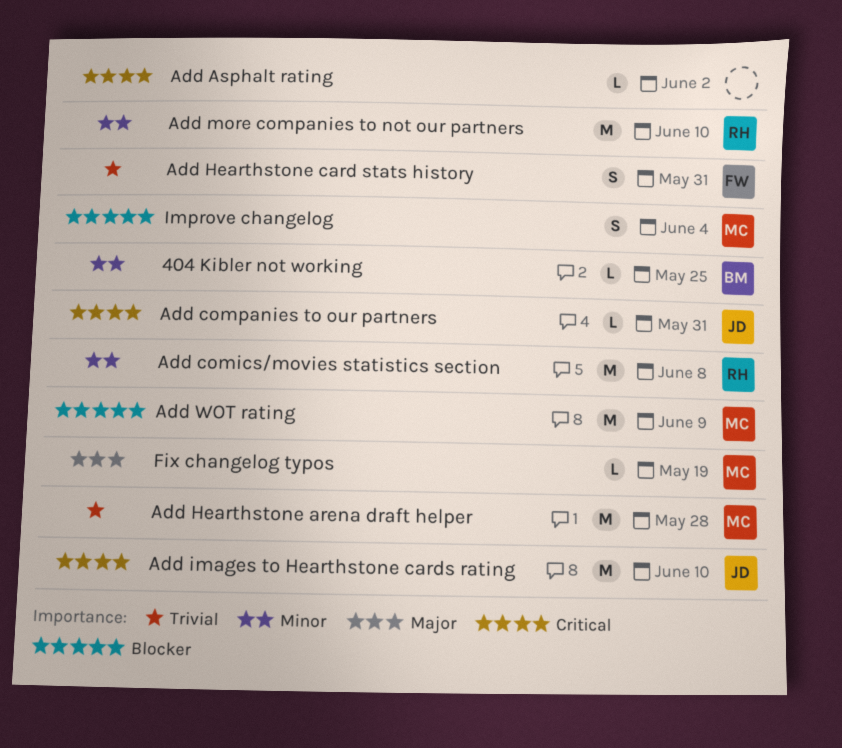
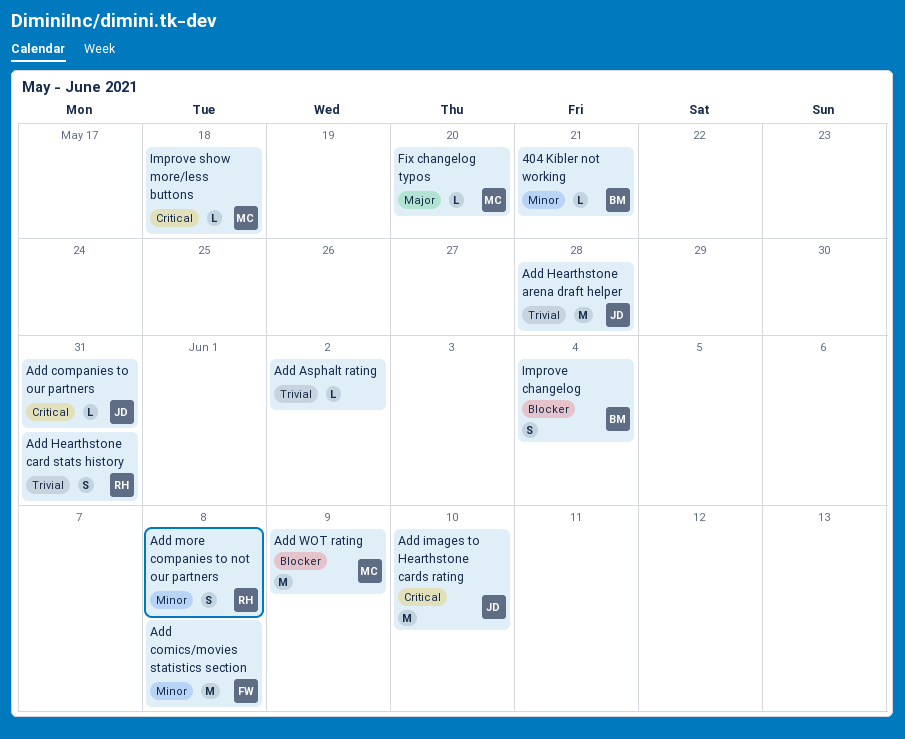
404 Kibler not working, due: May 25 -> May 21
Add Asphalt rating, priority: Critical -> Trivial
Add comics/movies statistics section, owner: RH -> FW
Add Hearthstone arena draft helper, owner: MC -> JD
Add Hearthstone card stats history, owner: FW -> RH
Add more companies to not our partners, estimate: M -> S
Add more companies to not our partners, due: Jun 10 -> Jun 8
Fix changelog typos, due: May 19 -> May 20
Improve changelog, owner: MC -> BM
Improve show more/less buttons: none -> present

